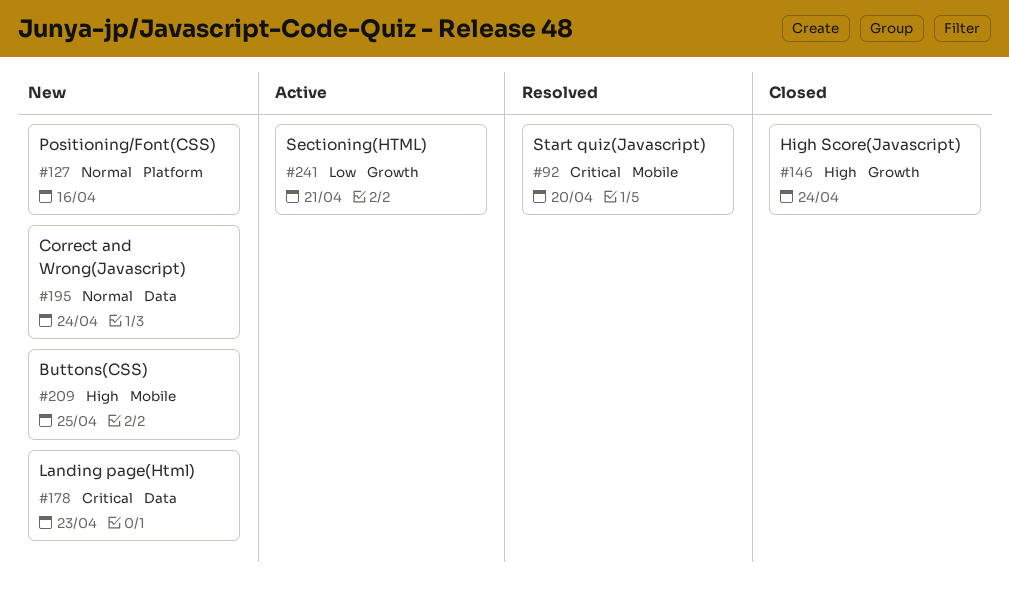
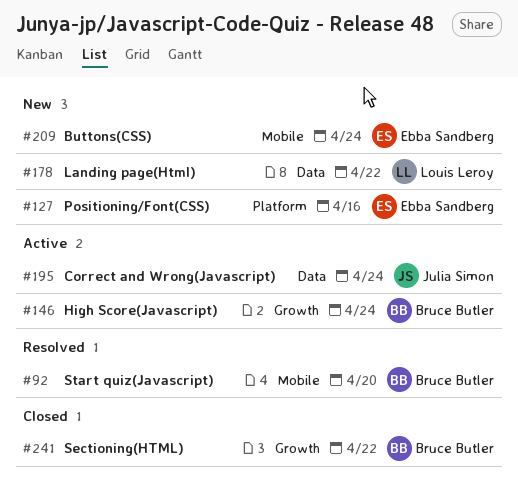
#146, status: Closed -> Active
#178, due: Apr 23 -> Apr 22
#195, status: New -> Active
#209, due: Apr 25 -> Apr 24
#241, status: Active -> Closed
#241, due: Apr 21 -> Apr 22

